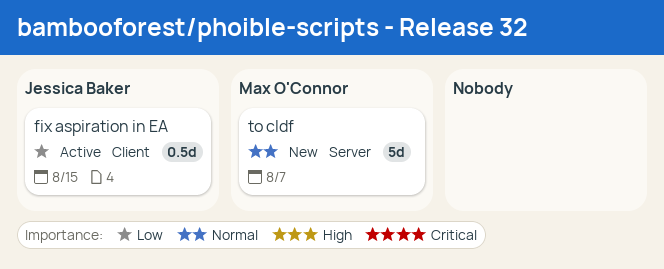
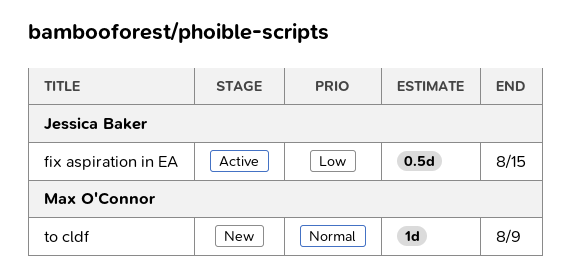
to cldf, estimate: 5d -> 1d
to cldf, due: Aug 7 -> Aug 9

